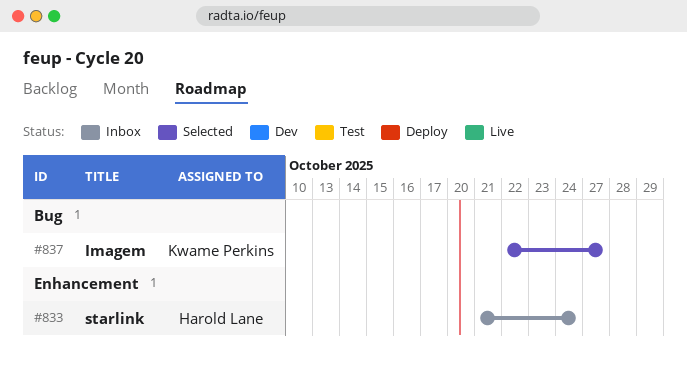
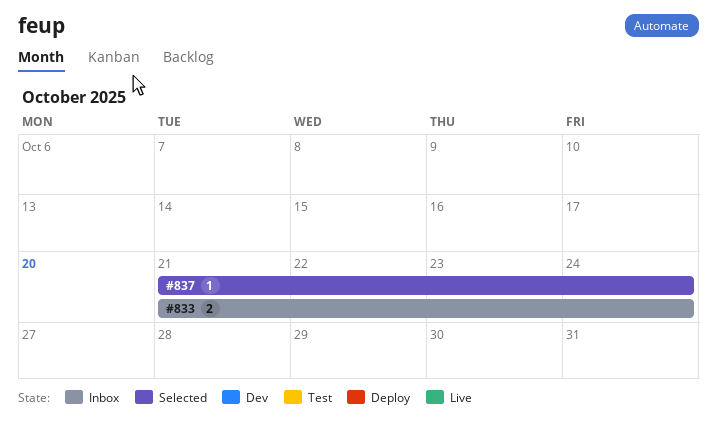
#837, start: Oct 22 -> Oct 21
#837, due: Oct 27 -> Oct 24

